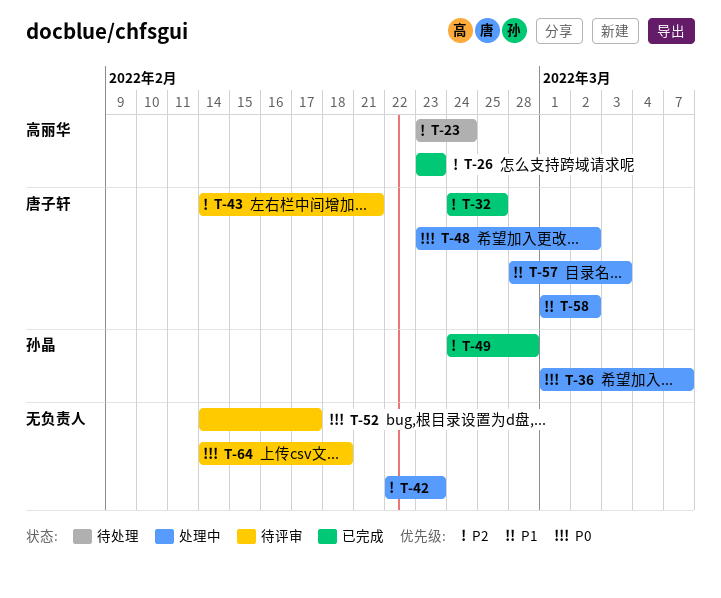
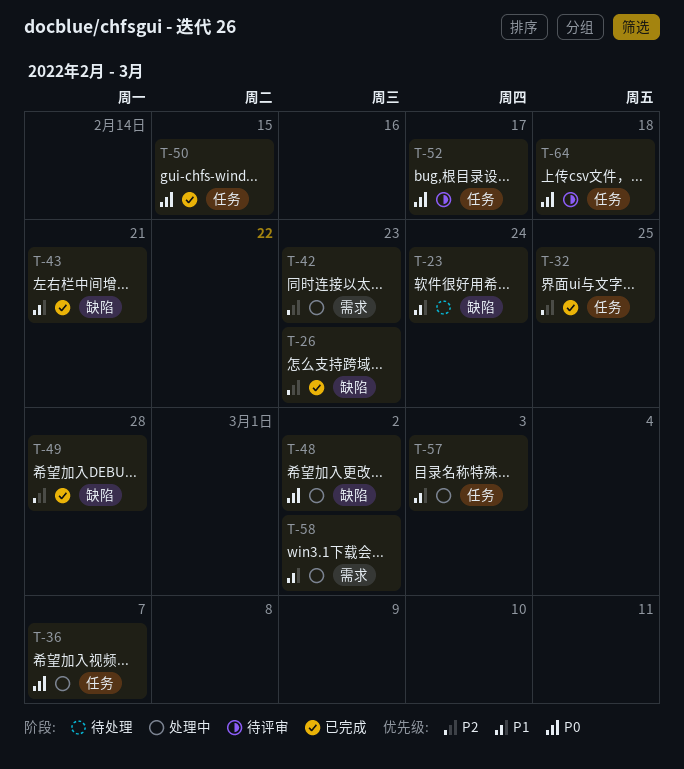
T-23, priority: P2 -> P1
T-43, status: 待评审 -> 已完成
T-43, priority: P2 -> P1
T-50: none -> present

